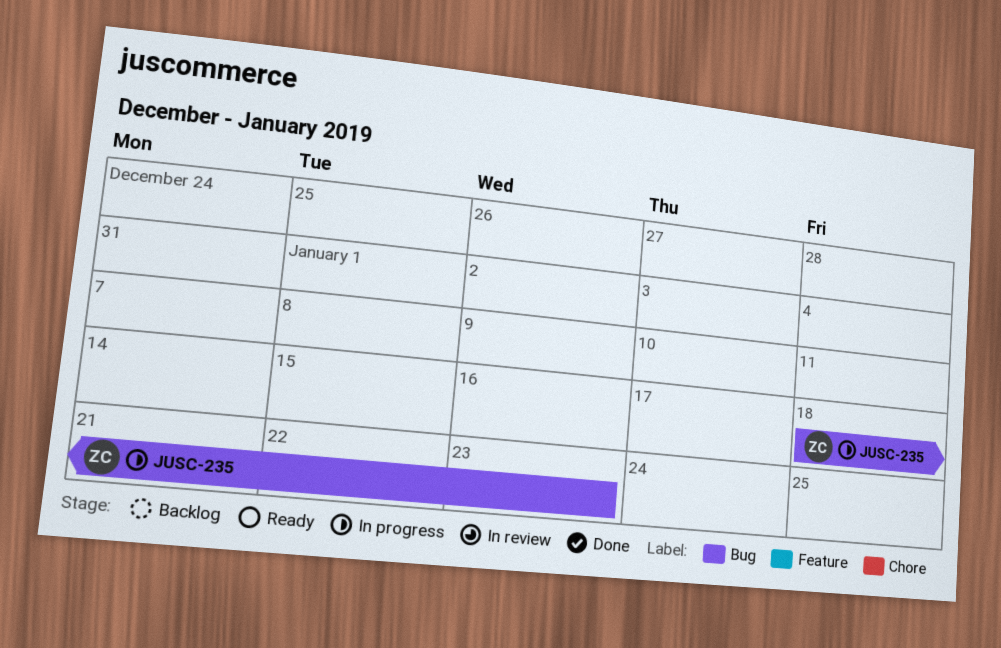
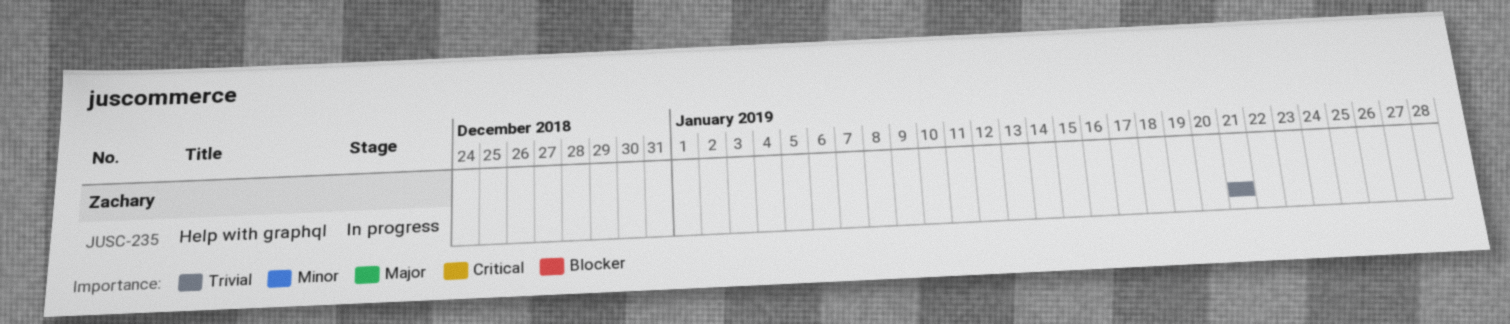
JUSC-235, start: Jan 18 -> Jan 21
JUSC-235, due: Jan 23 -> Jan 21

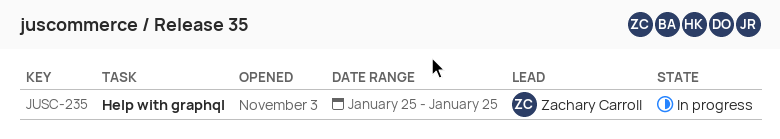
JUSC-235, start: Jan 21 -> Jan 25
JUSC-235, due: Jan 21 -> Jan 25

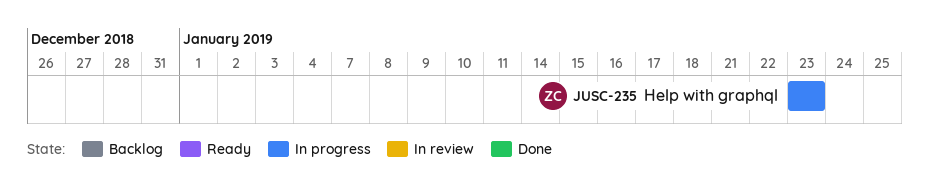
JUSC-235, start: Jan 25 -> Jan 23
JUSC-235, due: Jan 25 -> Jan 23

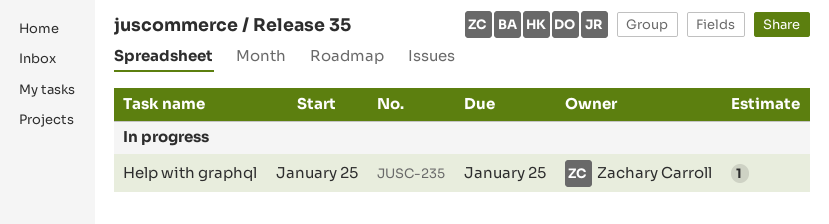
JUSC-235, start: Jan 23 -> Jan 25
JUSC-235, due: Jan 23 -> Jan 25

